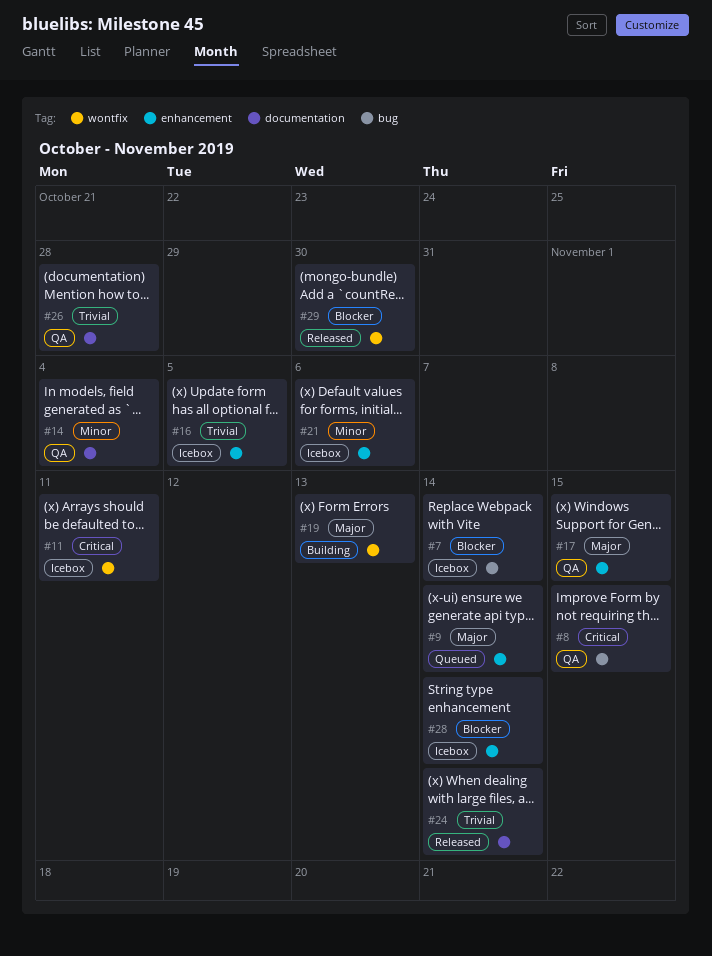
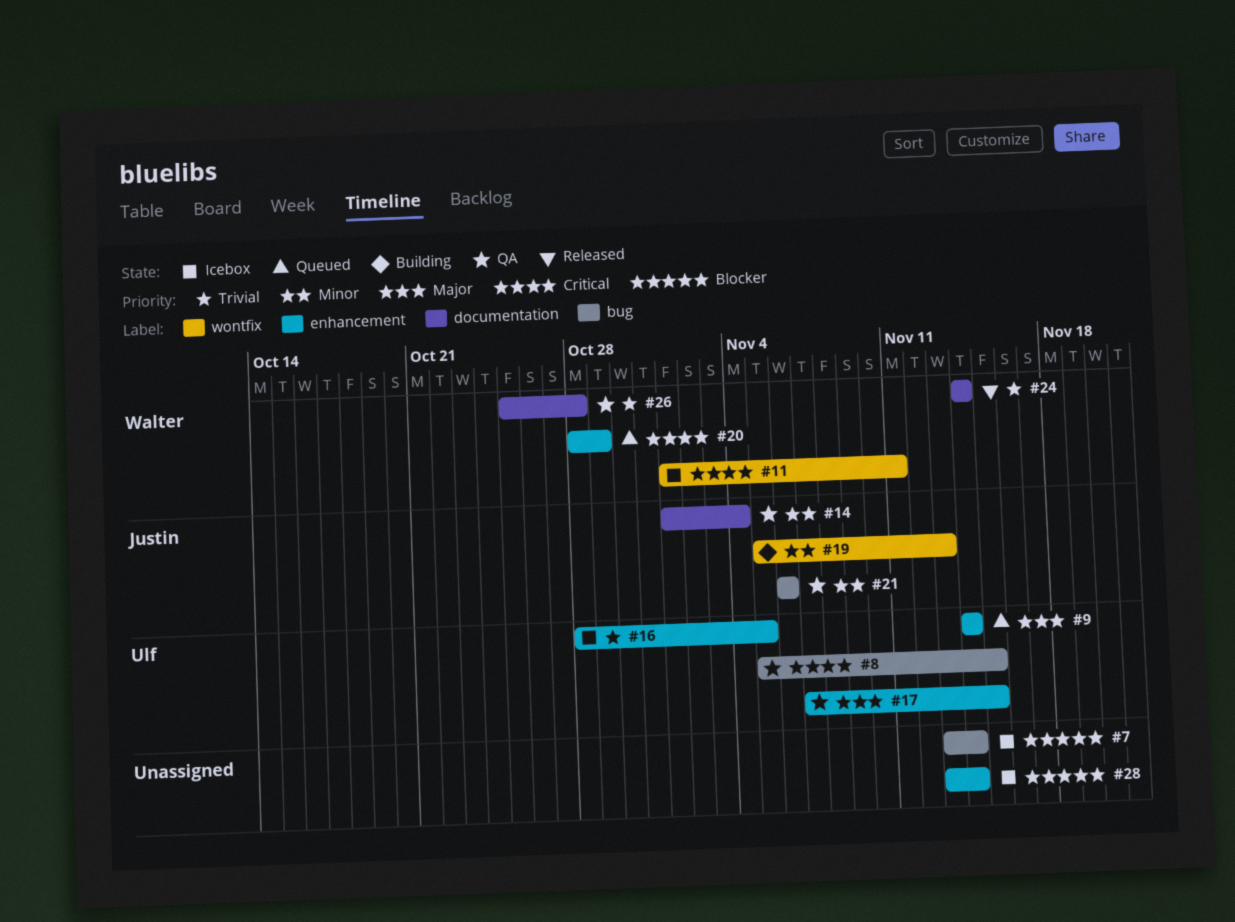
#19, priority: Major -> Minor
#20: none -> present
#21, status: Icebox -> QA
#21, label: enhancement -> bug
#29: present -> none

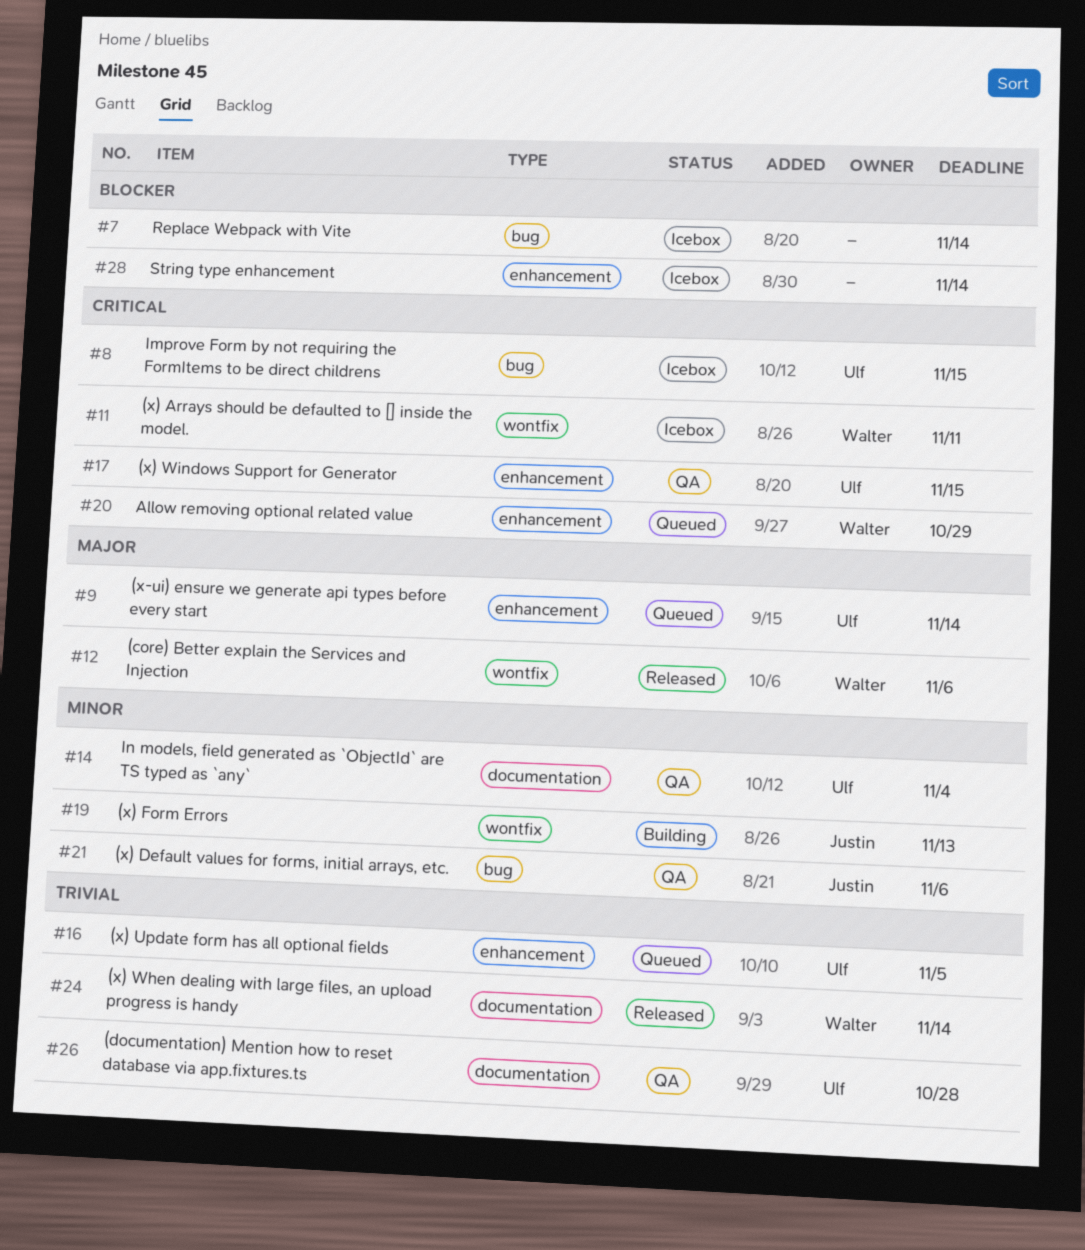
#8, status: QA -> Icebox
#12: none -> present
#14, owner: Justin -> Ulf
#16, status: Icebox -> Queued
#17, priority: Major -> Critical
#26, owner: Walter -> Ulf

